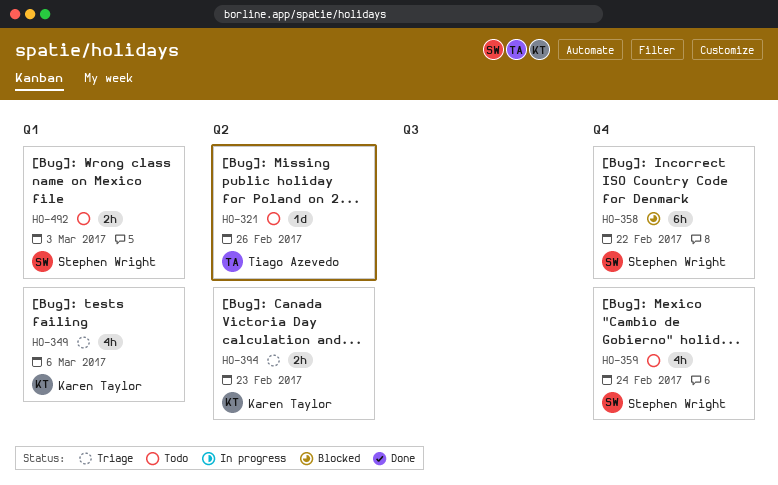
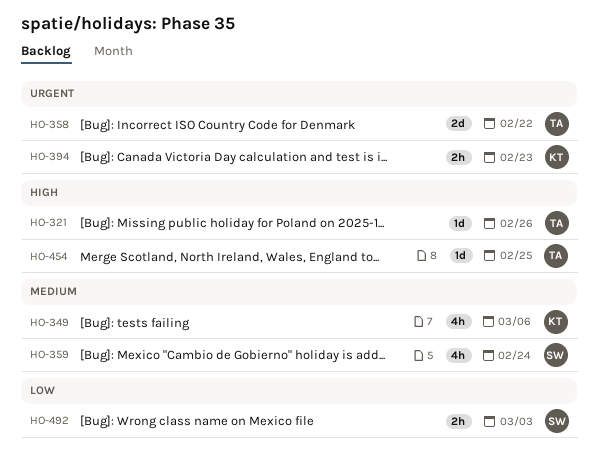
HO-358, owner: Stephen Wright -> Tiago Azevedo
HO-358, estimate: 6h -> 2d
HO-454: none -> present

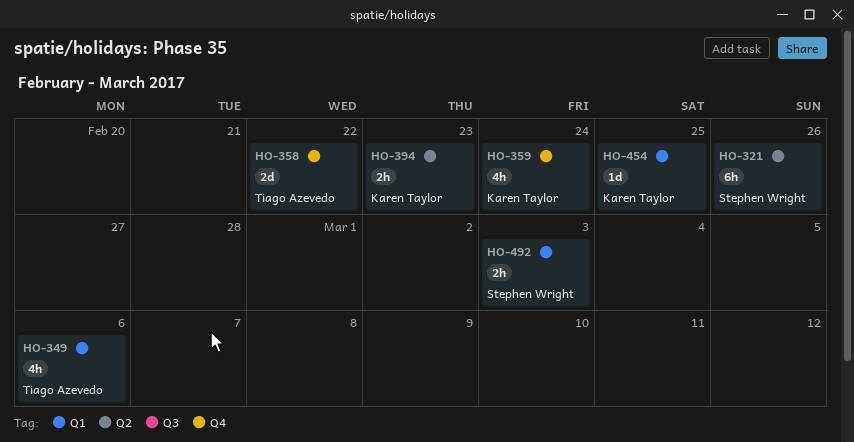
HO-321, owner: Tiago Azevedo -> Stephen Wright
HO-321, estimate: 1d -> 6h
HO-349, owner: Karen Taylor -> Tiago Azevedo
HO-359, owner: Stephen Wright -> Karen Taylor
HO-454, owner: Tiago Azevedo -> Karen Taylor

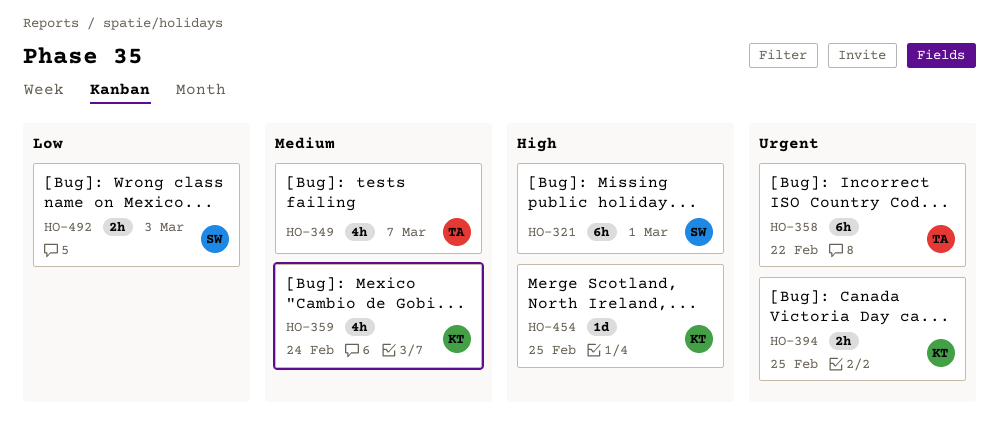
HO-321, due: Feb 26 -> Mar 1
HO-349, due: Mar 6 -> Mar 7
HO-358, estimate: 2d -> 6h
HO-394, due: Feb 23 -> Feb 25

